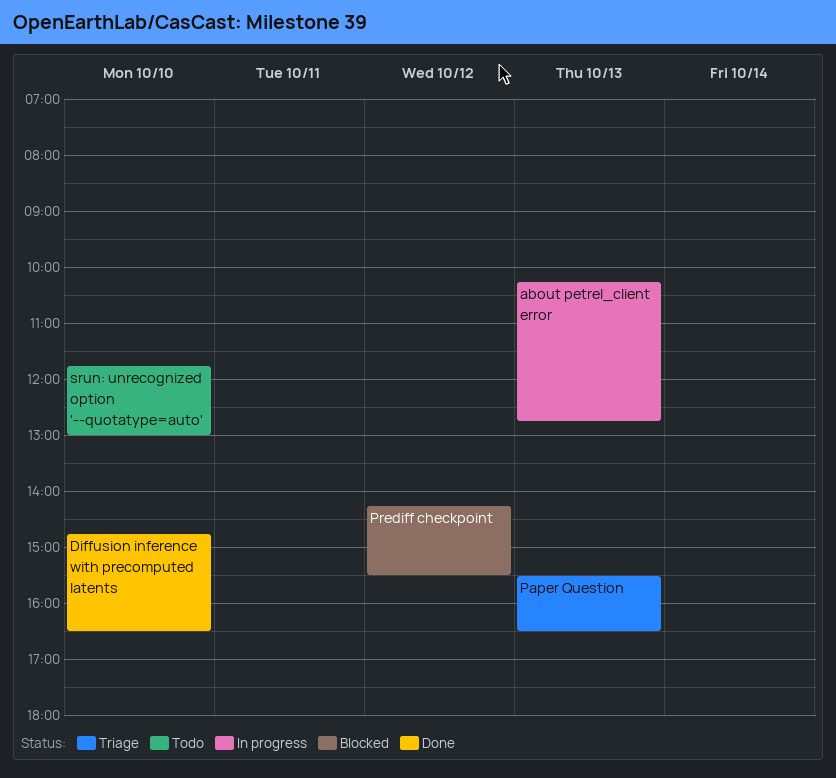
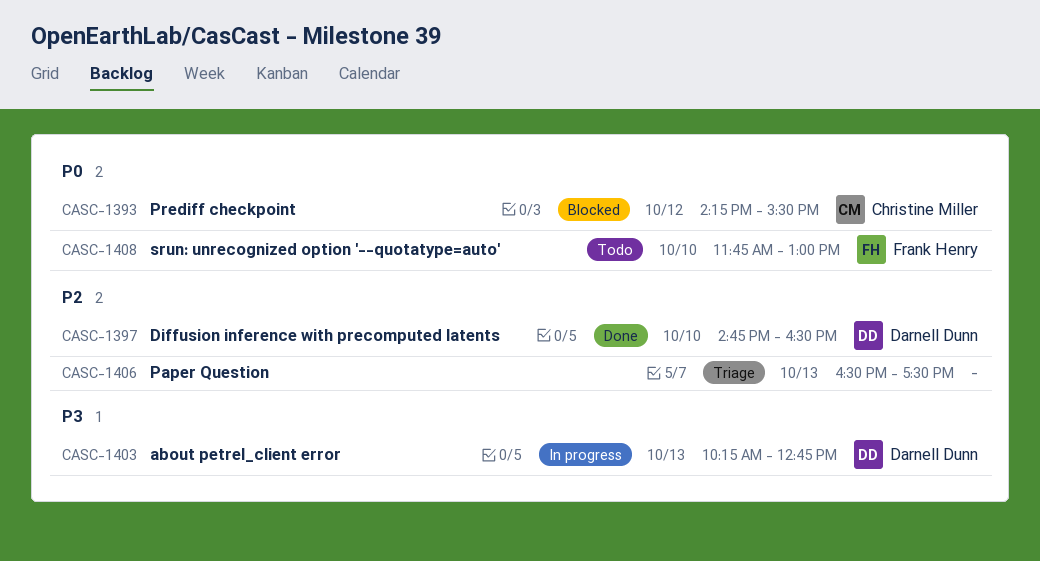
Paper Question, begins: 15:30 -> 16:30
Paper Question, ends: 16:30 -> 17:30

